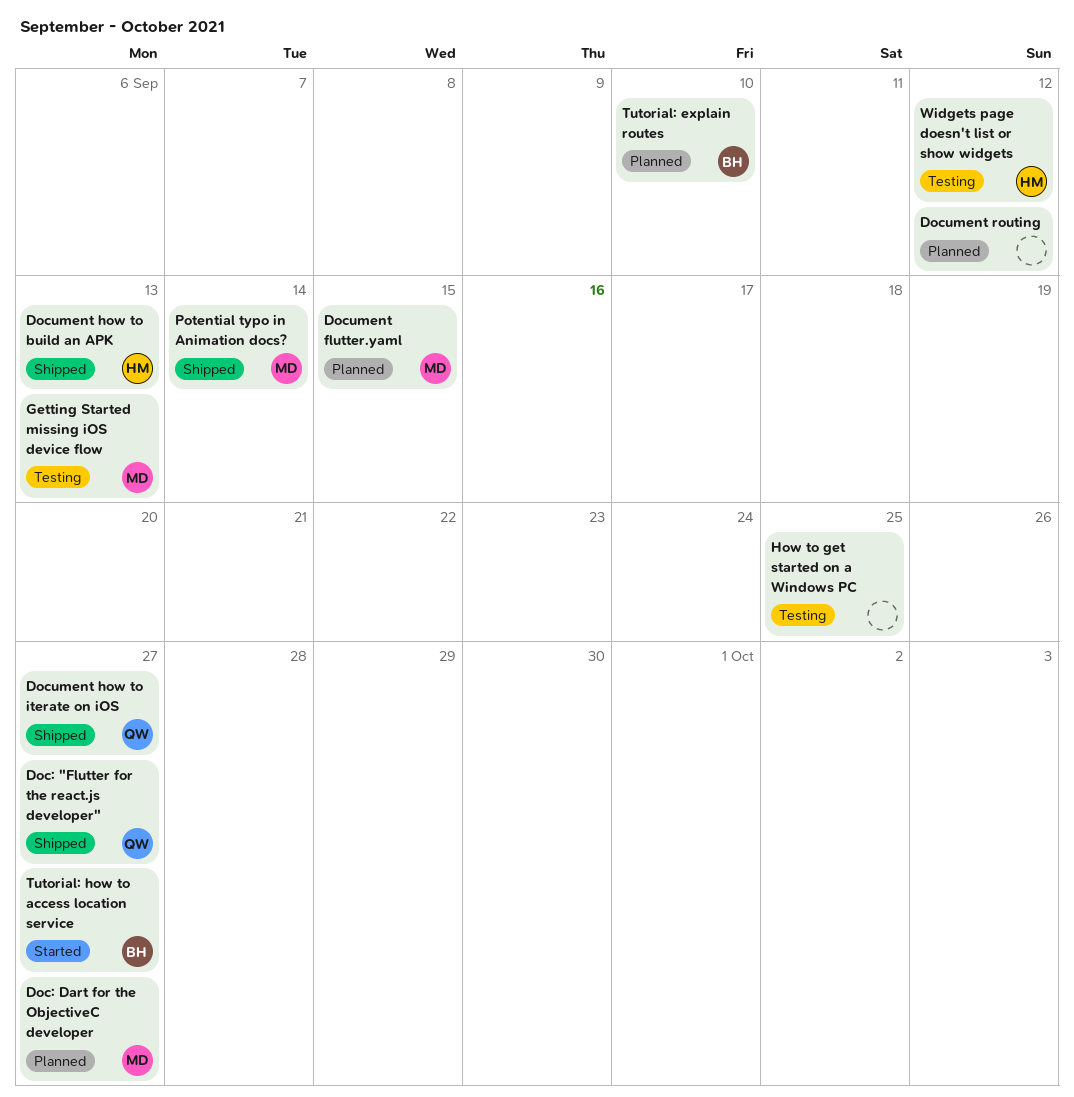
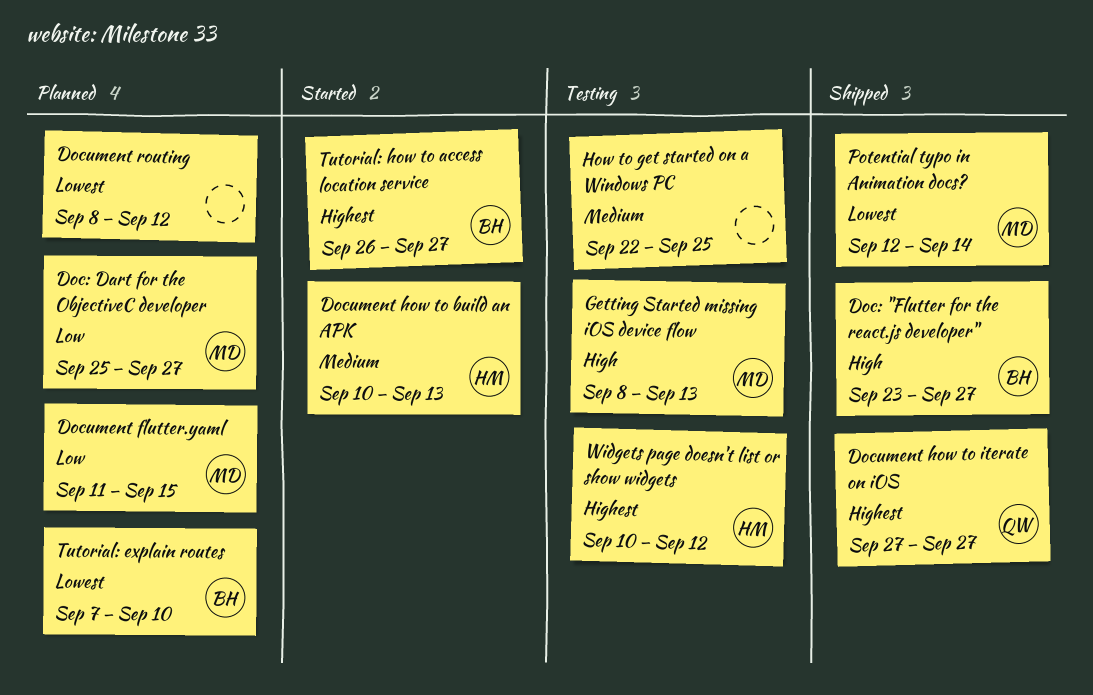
Doc: "Flutter for the react.js developer", owner: QW -> BH
Document how to build an APK, status: Shipped -> Started

